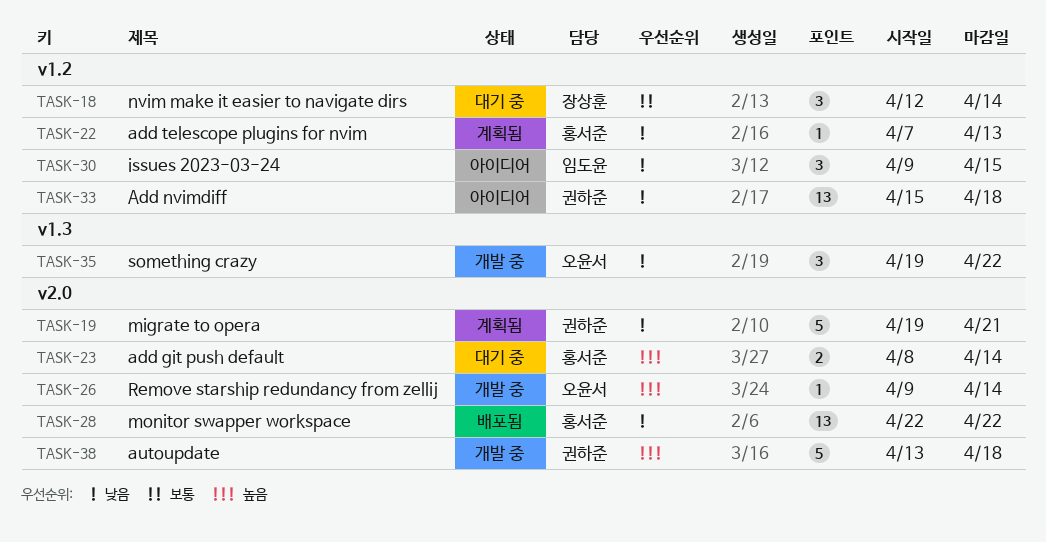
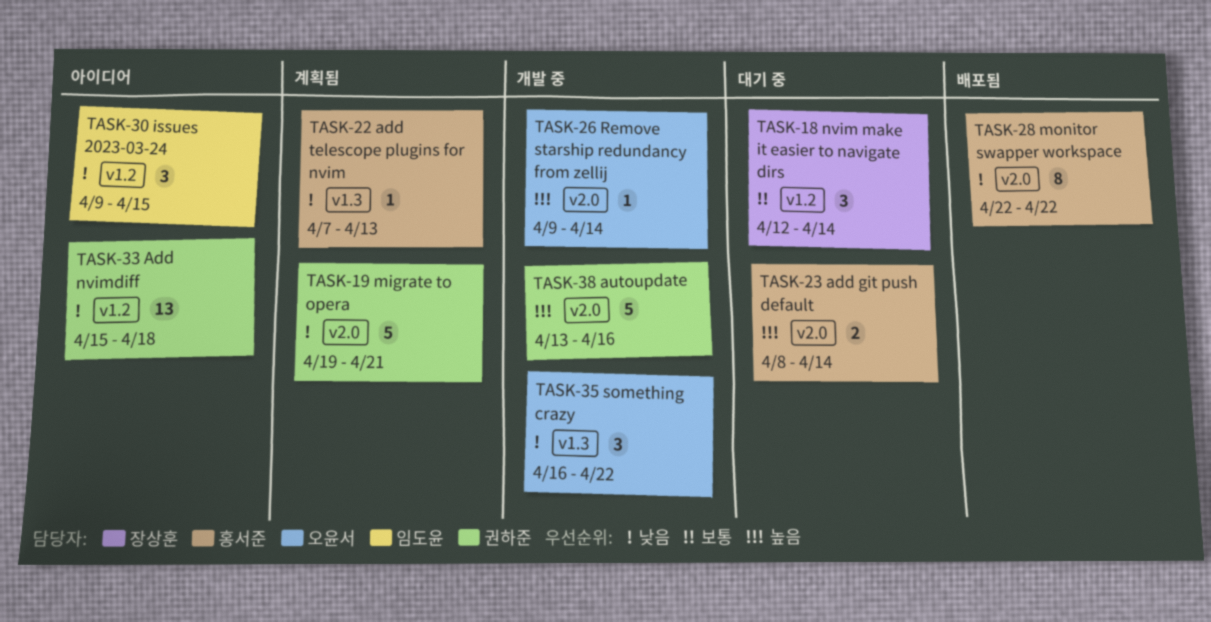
TASK-22, label: v1.2 -> v1.3
TASK-28, estimate: 13 -> 8
TASK-35, start: Apr 19 -> Apr 16
TASK-38, due: Apr 18 -> Apr 16

